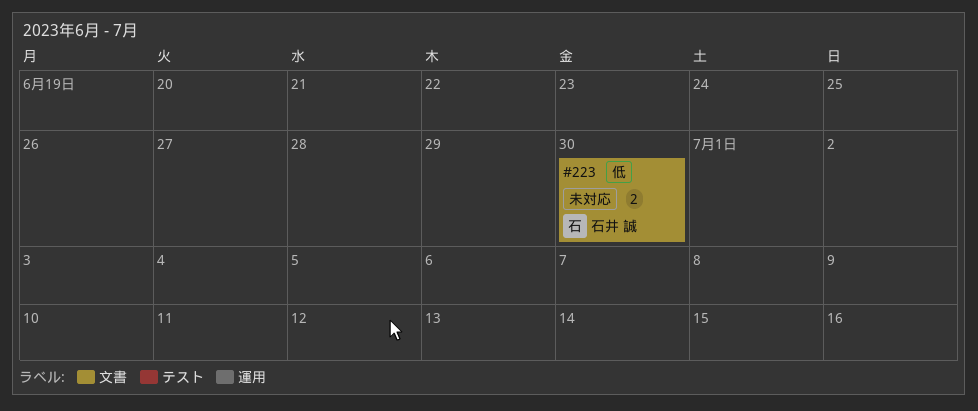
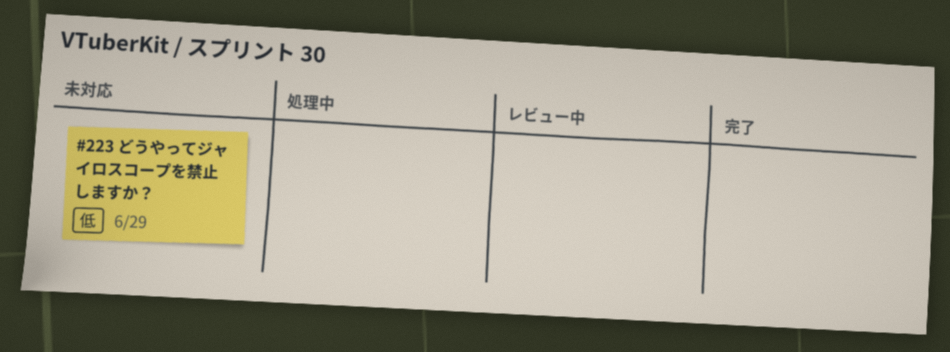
#223, due: Jun 30 -> Jun 29

